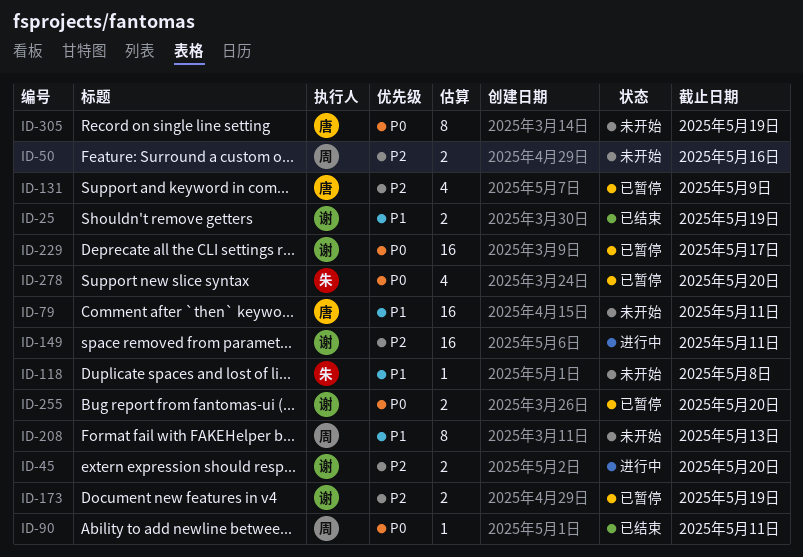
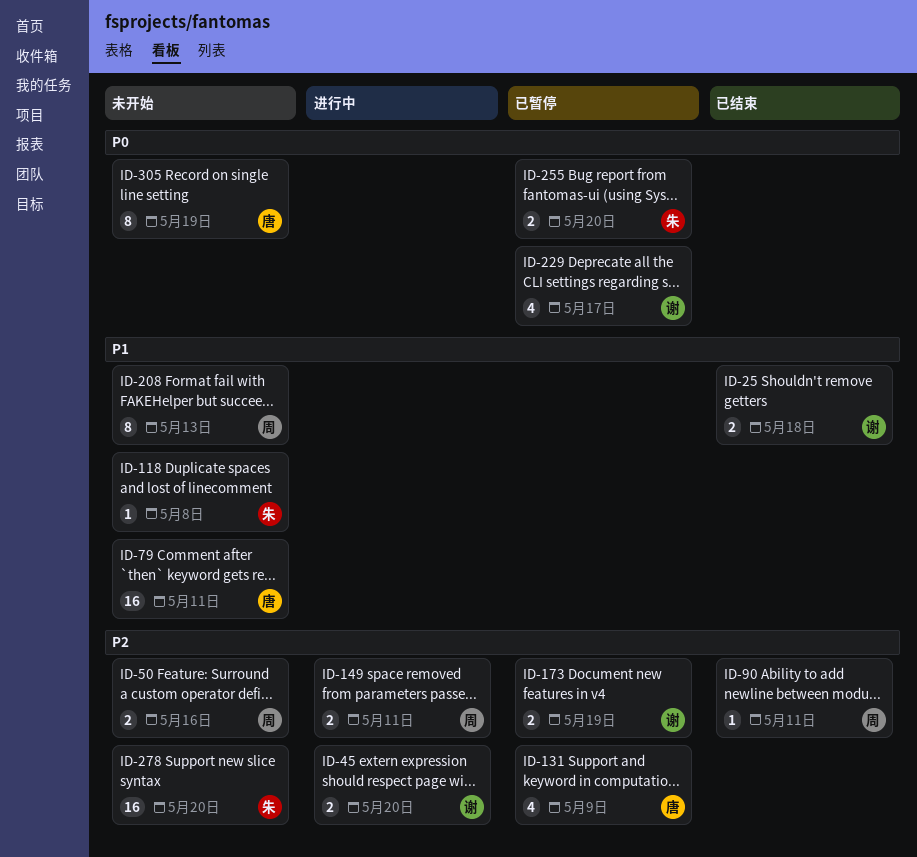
ID-25, due: May 19 -> May 18
ID-90, priority: P0 -> P2
ID-149, owner: 谢 -> 周
ID-149, estimate: 16 -> 2
ID-229, estimate: 16 -> 4
ID-255, owner: 谢 -> 朱
ID-278, status: 已暂停 -> 未开始
ID-278, priority: P0 -> P2
ID-278, estimate: 4 -> 16

